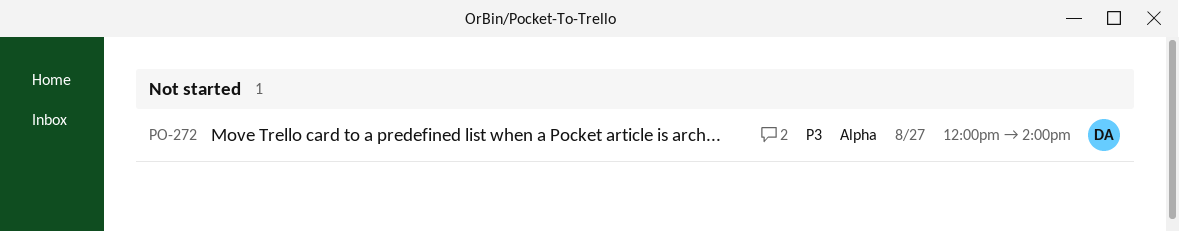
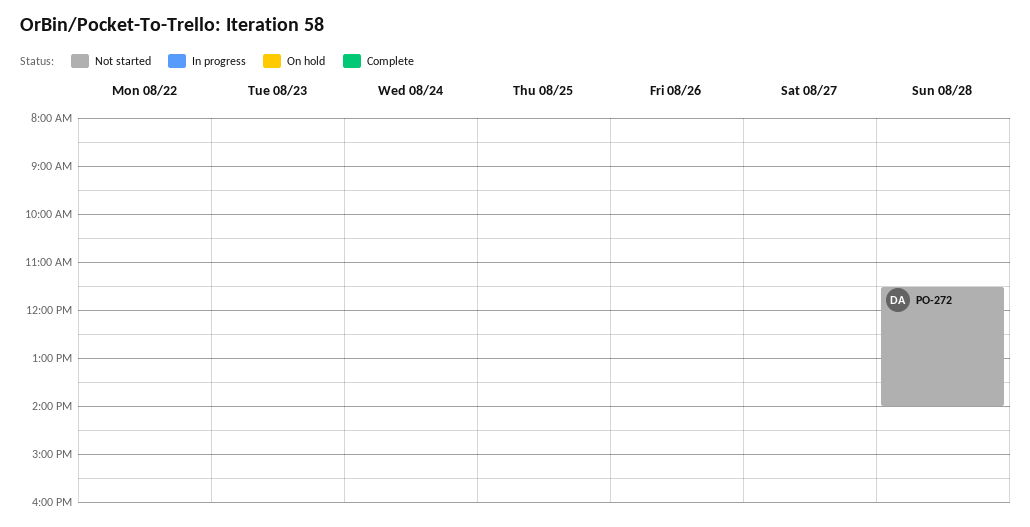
PO-272, day: Aug 27 -> Aug 28
PO-272, begins: 12:00 -> 11:30

